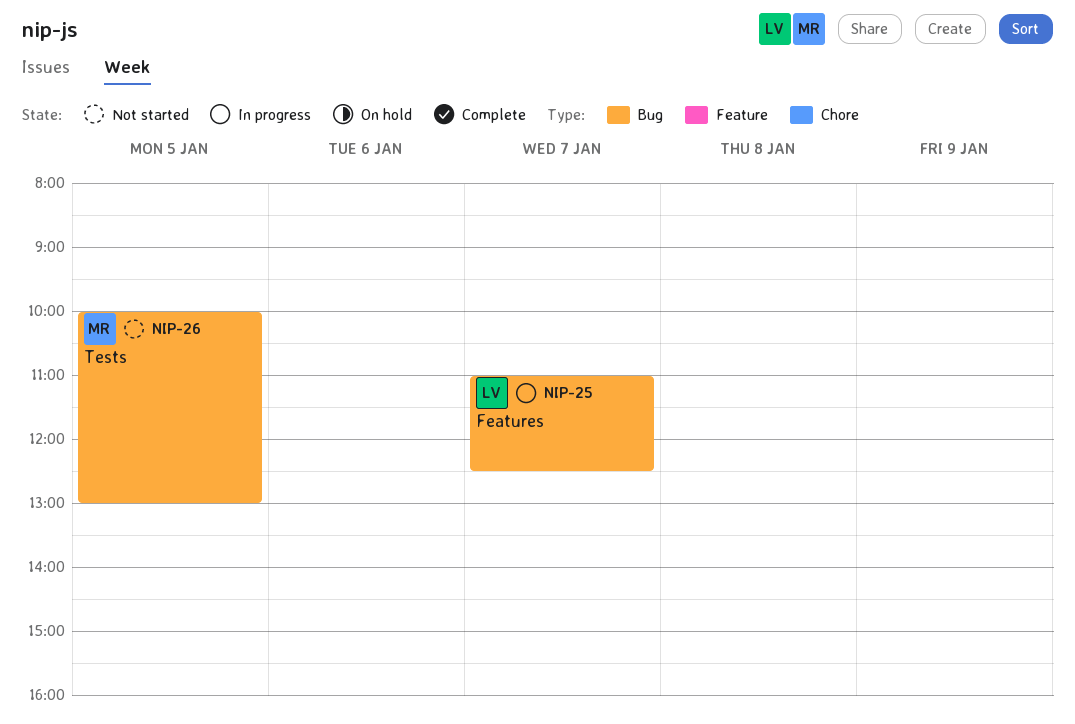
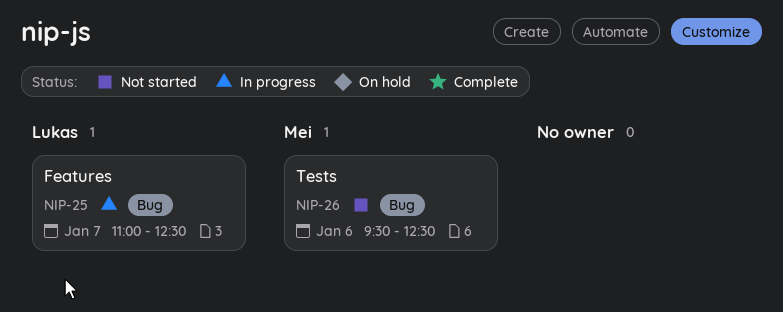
NIP-26, day: Jan 5 -> Jan 6
NIP-26, begins: 10:00 -> 09:30
NIP-26, ends: 13:00 -> 12:30

